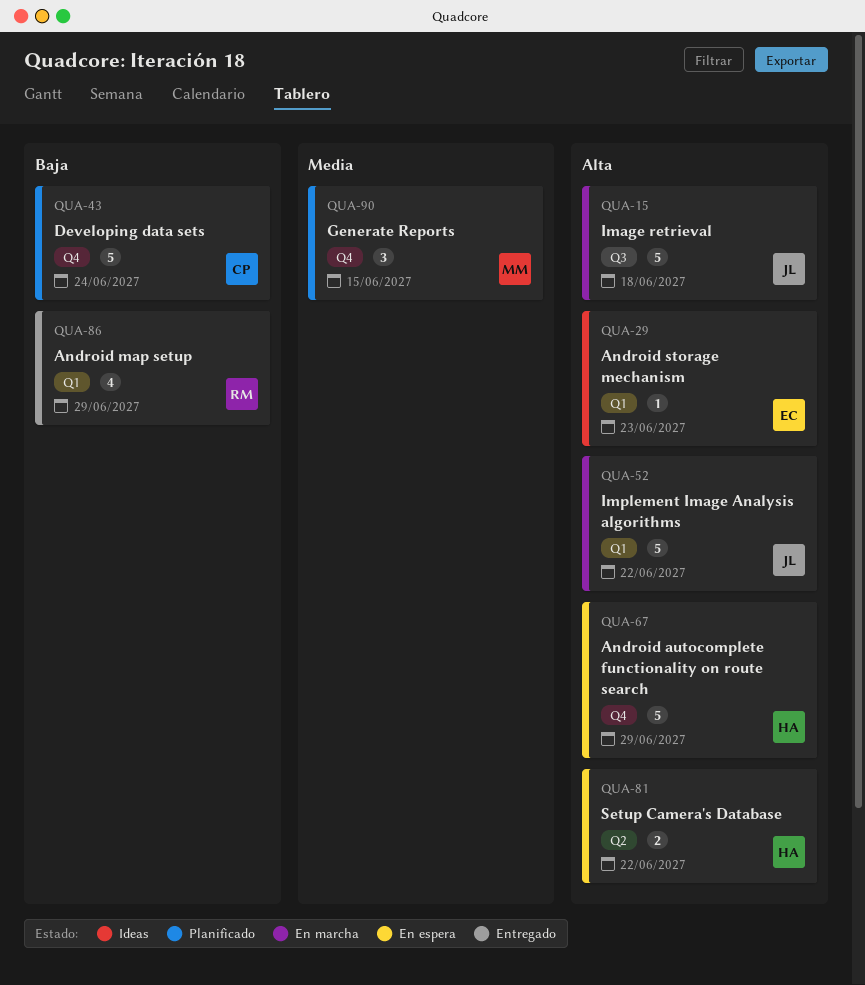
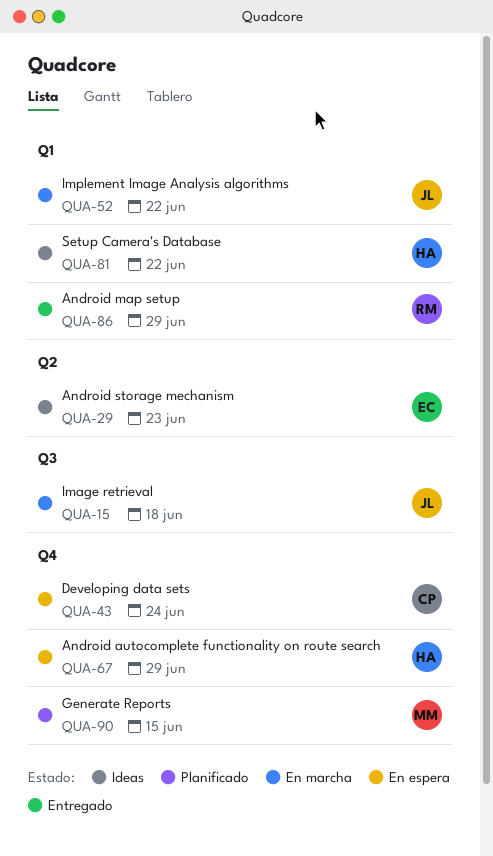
QUA-29, label: Q1 -> Q2
QUA-43, status: Planificado -> En espera
QUA-81, status: En espera -> Ideas
QUA-81, label: Q2 -> Q1

